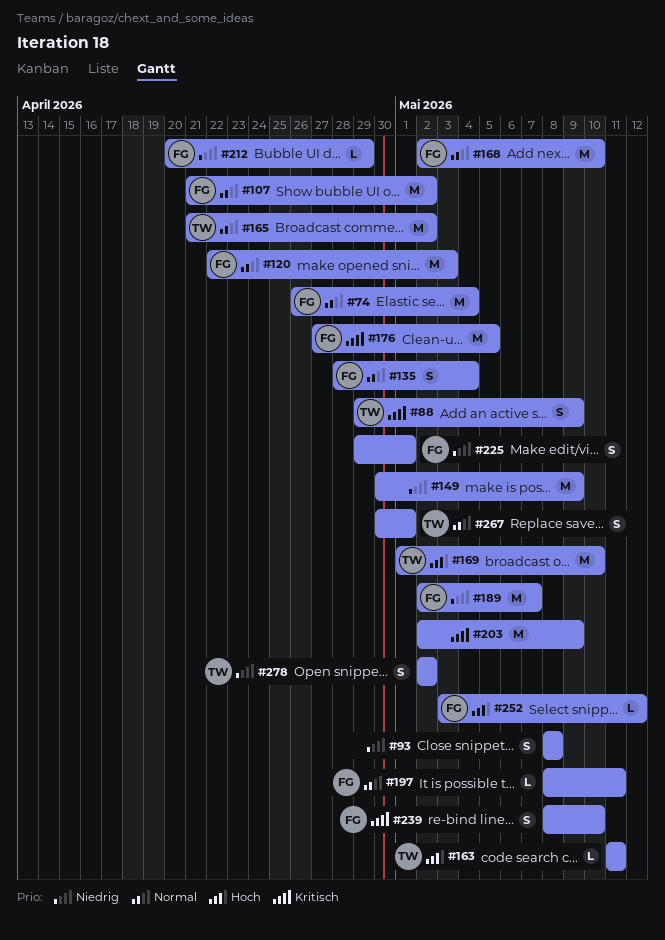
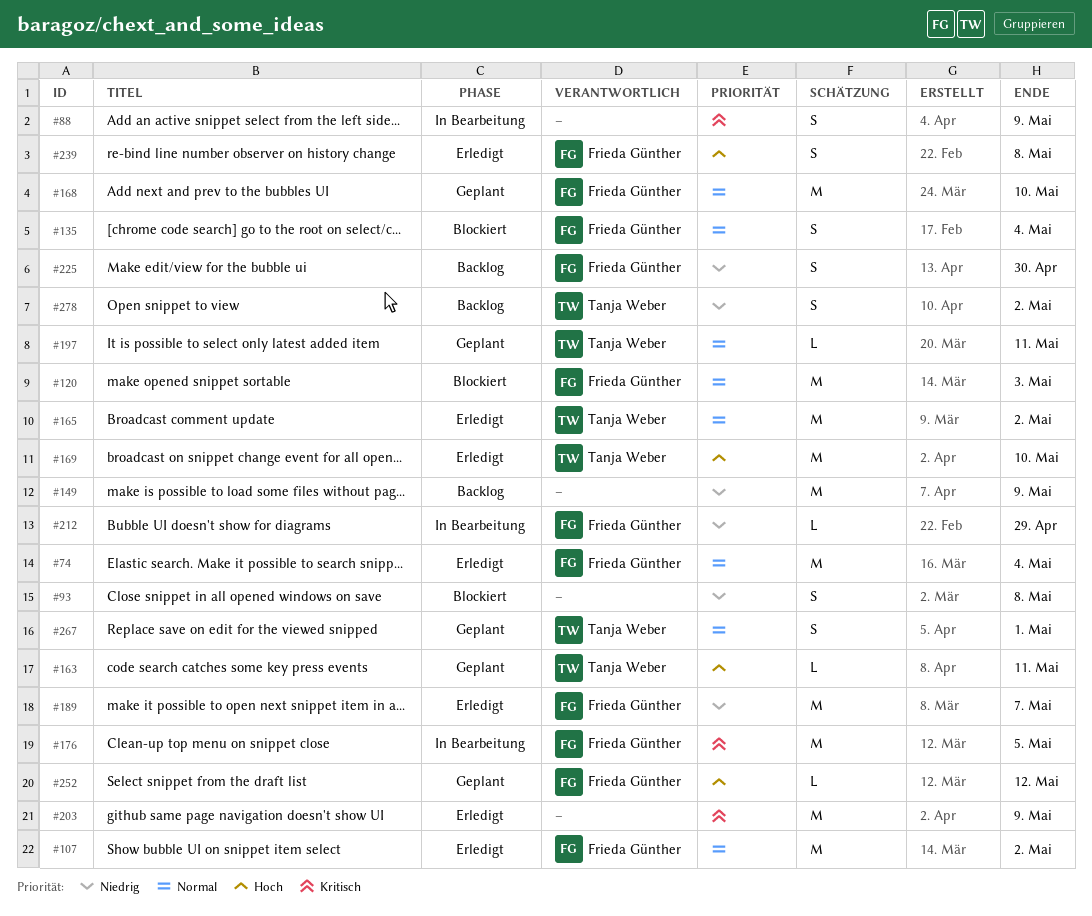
#88, owner: Tanja Weber -> none
#197, owner: Frieda Günther -> Tanja Weber
#225, due: May 1 -> Apr 30
#239, priority: Kritisch -> Hoch
#239, due: May 10 -> May 8

